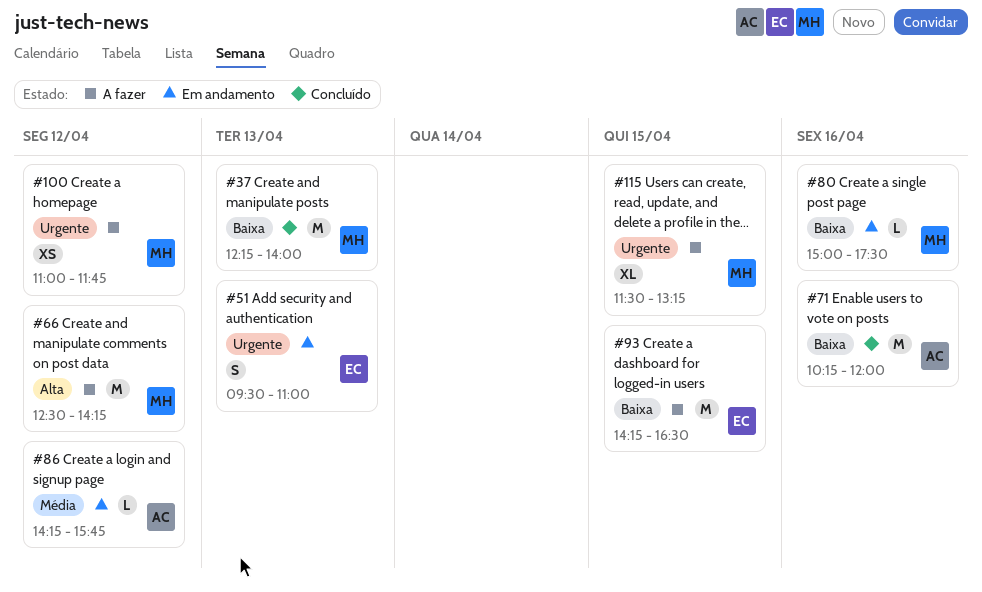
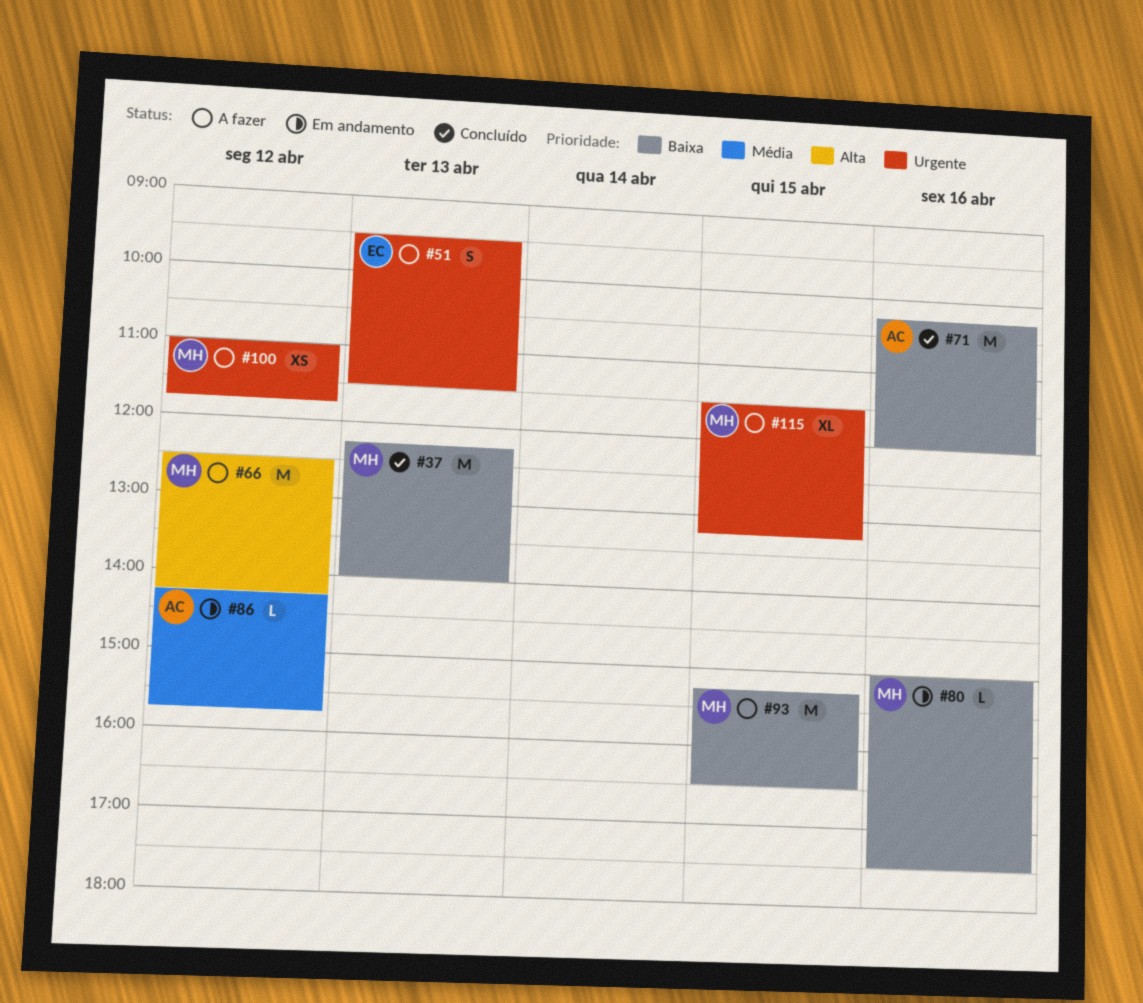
#51, status: Em andamento -> A fazer
#51, ends: 11:00 -> 11:30
#93, owner: EC -> MH
#93, begins: 14:15 -> 15:15

